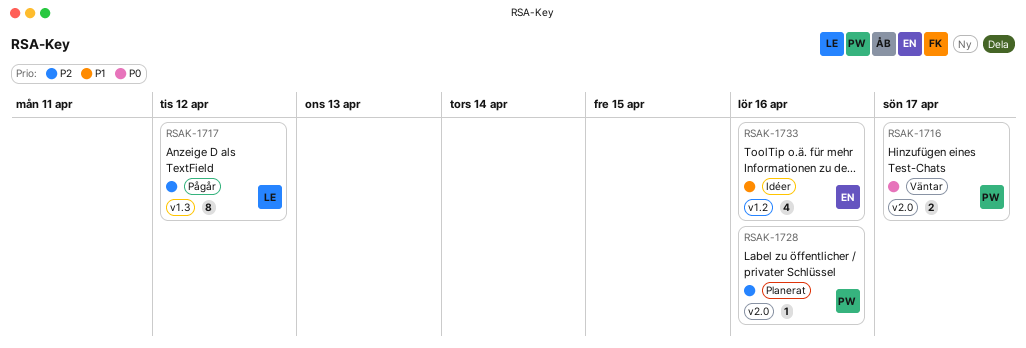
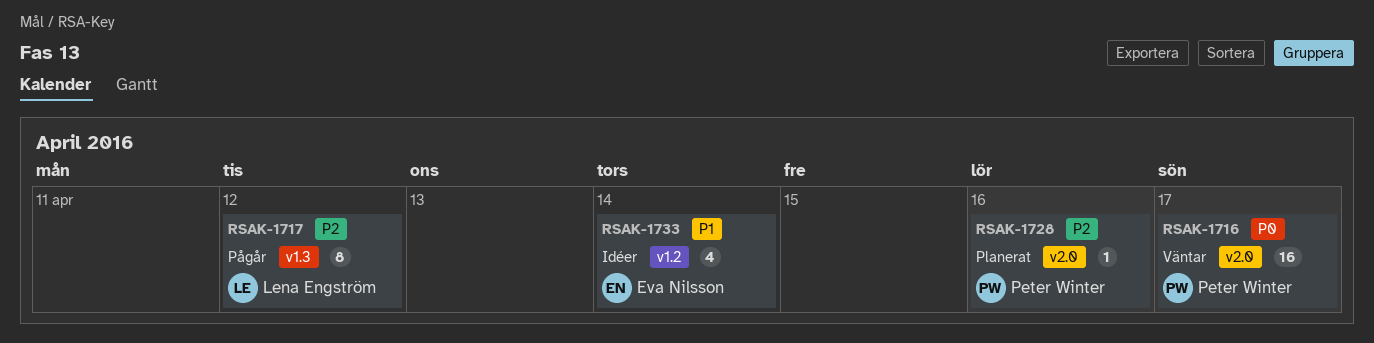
RSAK-1716, estimate: 2 -> 16
RSAK-1733, due: Apr 16 -> Apr 14

